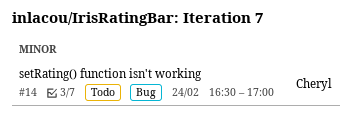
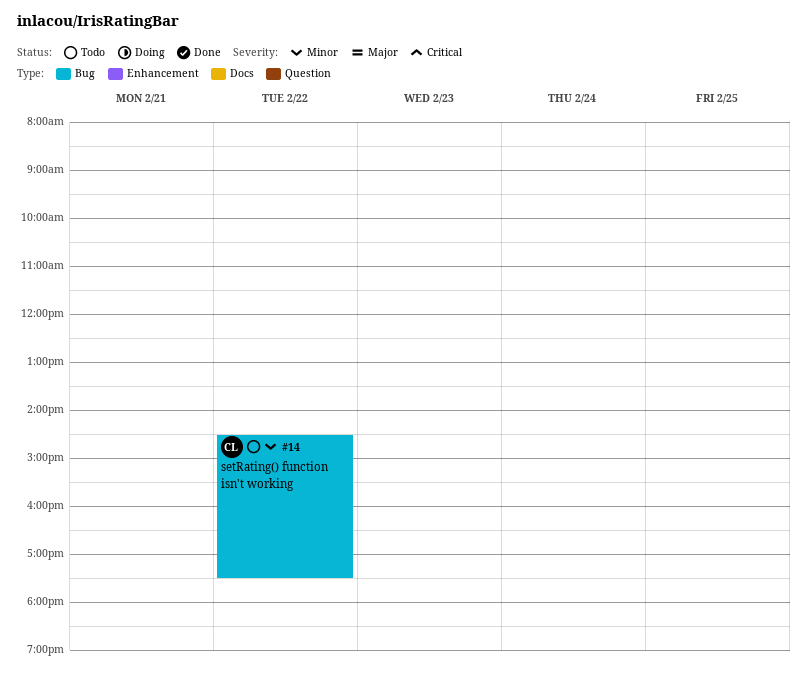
#14, day: Feb 24 -> Feb 22
#14, begins: 16:30 -> 14:30
#14, ends: 17:00 -> 17:30

